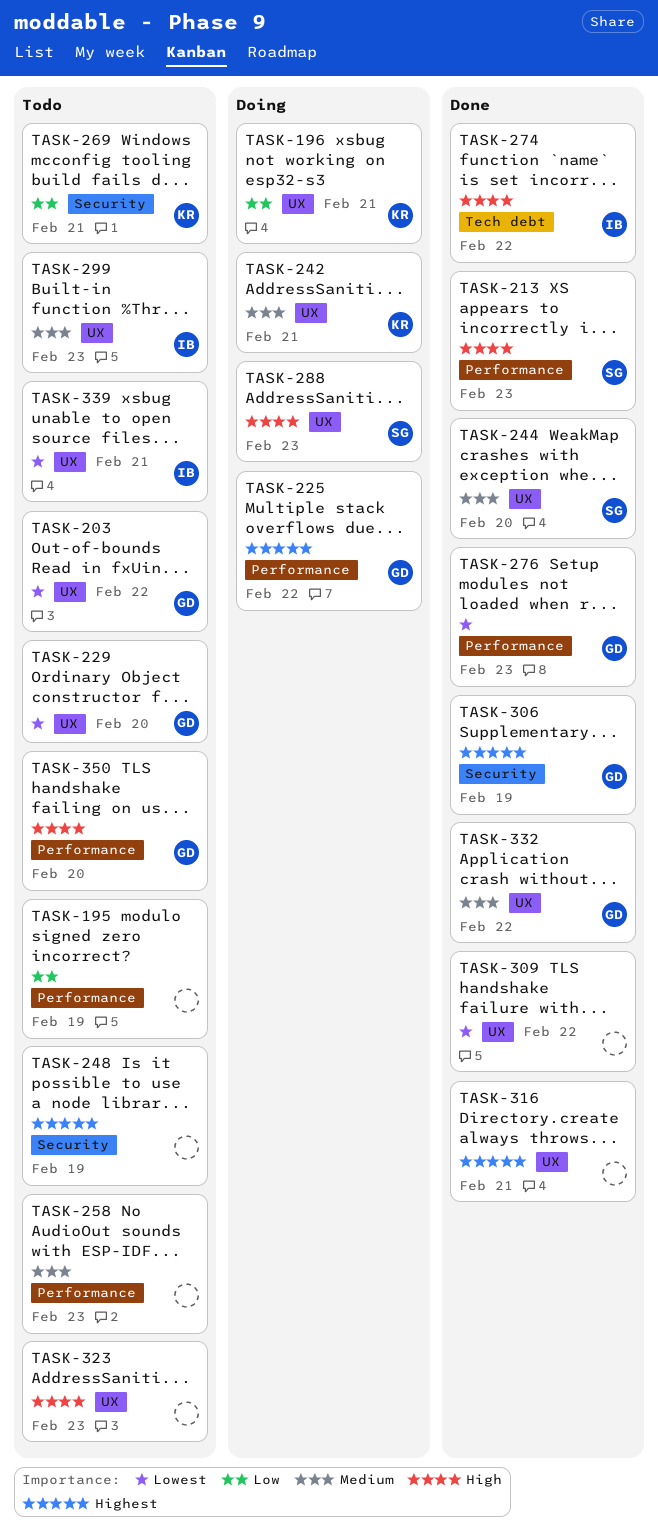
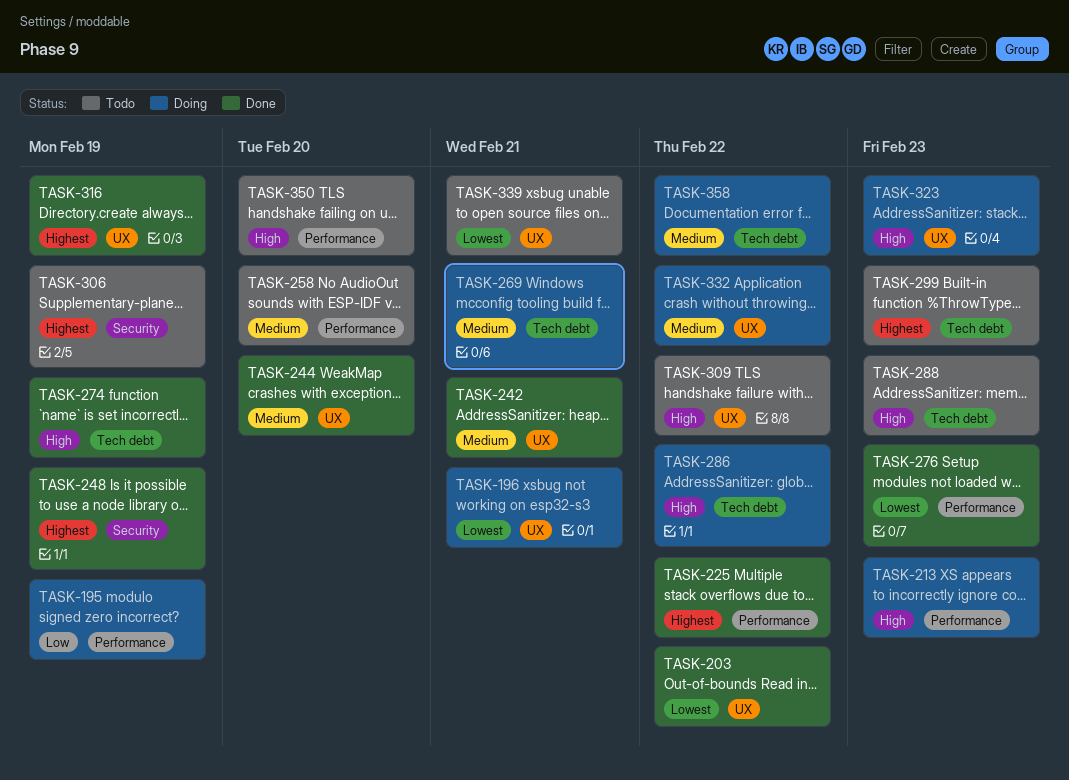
TASK-195, status: Todo -> Doing
TASK-196, priority: Low -> Lowest
TASK-203, status: Todo -> Done
TASK-213, status: Done -> Doing
TASK-225, status: Doing -> Done
TASK-229: present -> none
TASK-242, status: Doing -> Done
TASK-248, status: Todo -> Done
TASK-258, due: Feb 23 -> Feb 20
TASK-269, status: Todo -> Doing
TASK-269, priority: Low -> Medium
TASK-269, label: Security -> Tech debt
TASK-274, due: Feb 22 -> Feb 19
TASK-286: none -> present
TASK-288, status: Doing -> Todo
TASK-288, label: UX -> Tech debt
TASK-299, priority: Medium -> Highest
TASK-299, label: UX -> Tech debt
TASK-306, status: Done -> Todo
TASK-309, status: Done -> Todo
TASK-309, priority: Lowest -> High
TASK-316, due: Feb 21 -> Feb 19
TASK-323, status: Todo -> Doing
TASK-332, status: Done -> Doing
TASK-358: none -> present

